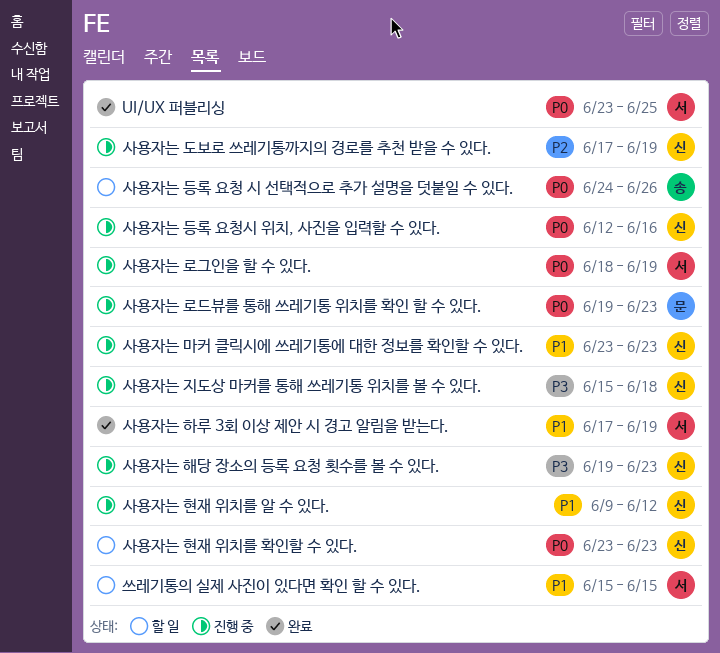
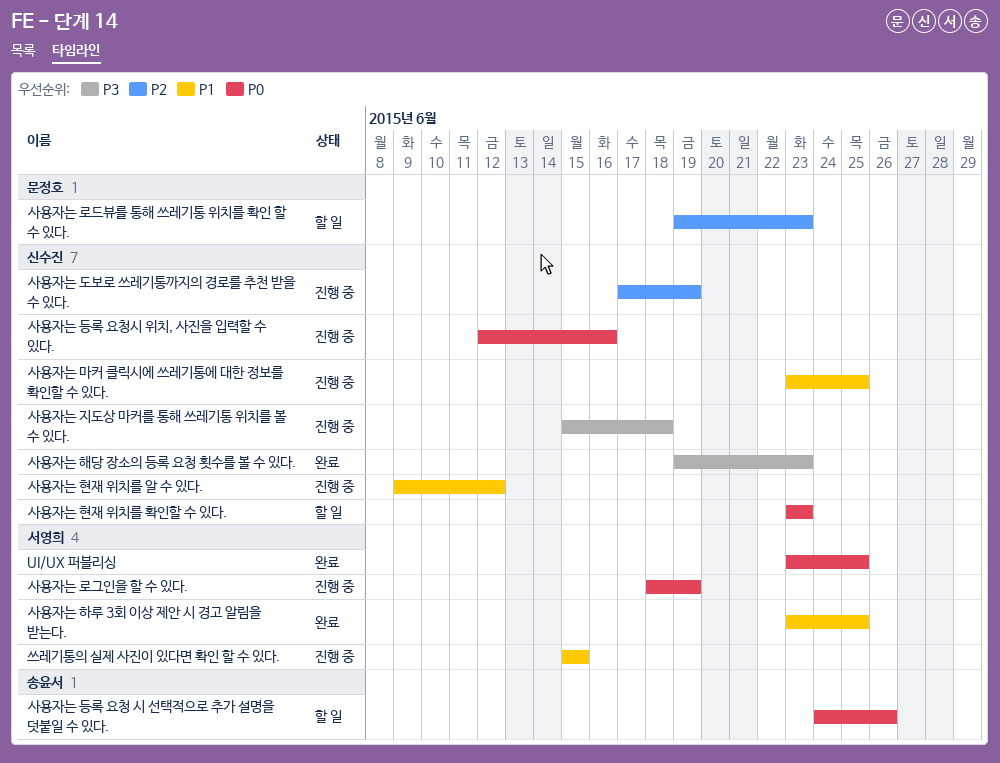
사용자는 로드뷰를 통해 쓰레기통 위치를 확인 할 수 있다., status: 진행 중 -> 할 일
사용자는 로드뷰를 통해 쓰레기통 위치를 확인 할 수 있다., priority: P0 -> P2
사용자는 마커 클릭시에 쓰레기통에 대한 정보를 확인할 수 있다., due: Jun 23 -> Jun 25
사용자는 하루 3회 이상 제안 시 경고 알림을 받는다., start: Jun 17 -> Jun 23
사용자는 하루 3회 이상 제안 시 경고 알림을 받는다., due: Jun 19 -> Jun 25
사용자는 해당 장소의 등록 요청 횟수를 볼 수 있다., status: 진행 중 -> 완료
쓰레기통의 실제 사진이 있다면 확인 할 수 있다., status: 할 일 -> 진행 중

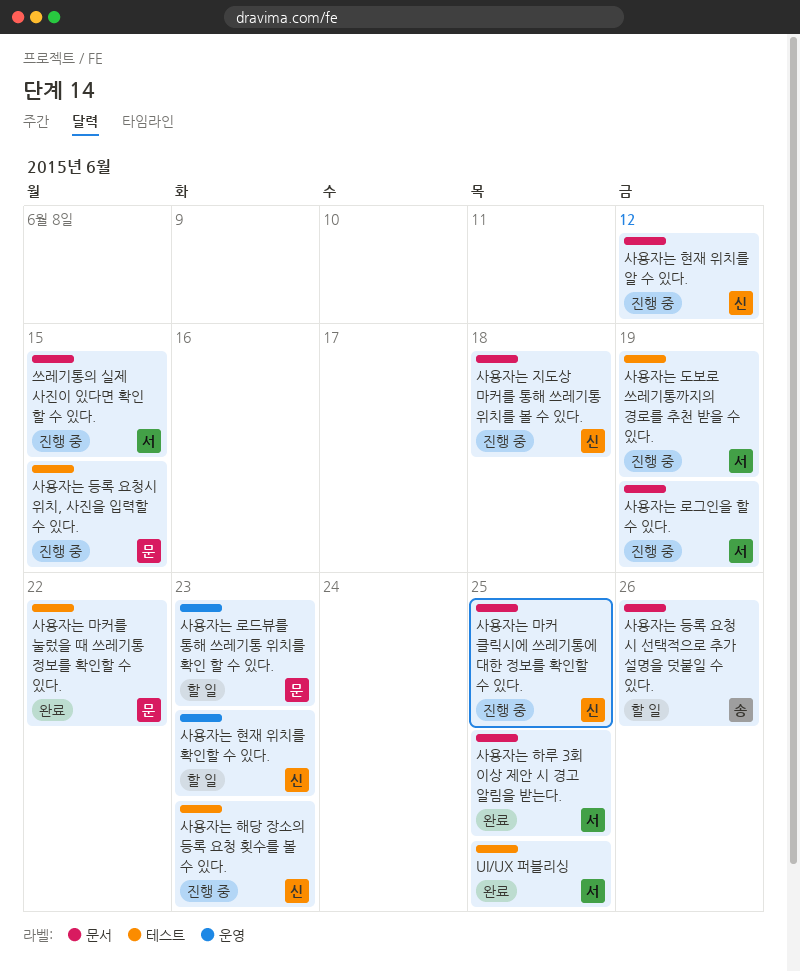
사용자는 도보로 쓰레기통까지의 경로를 추천 받을 수 있다., owner: 신수진 -> 서영희
사용자는 등록 요청시 위치, 사진을 입력할 수 있다., owner: 신수진 -> 문정호
사용자는 등록 요청시 위치, 사진을 입력할 수 있다., due: Jun 16 -> Jun 15
사용자는 마커를 눌렀을 때 쓰레기통 정보를 확인할 수 있다.: none -> present
사용자는 해당 장소의 등록 요청 횟수를 볼 수 있다., status: 완료 -> 진행 중

